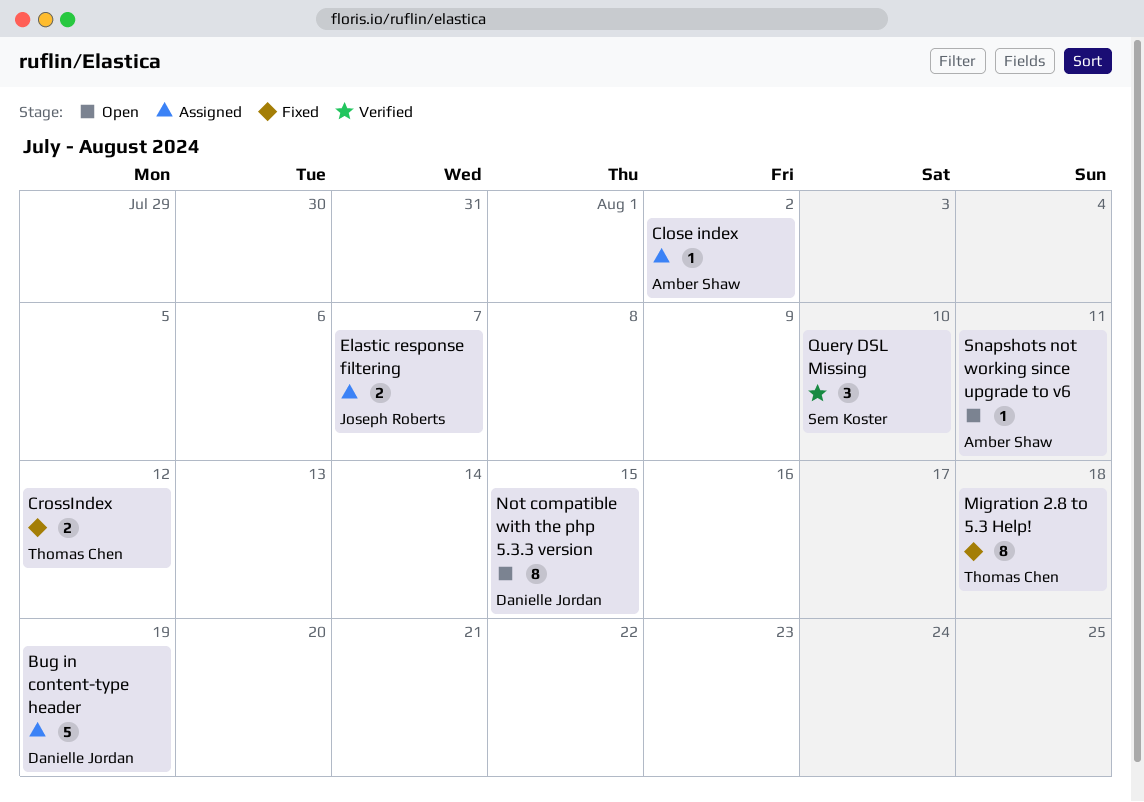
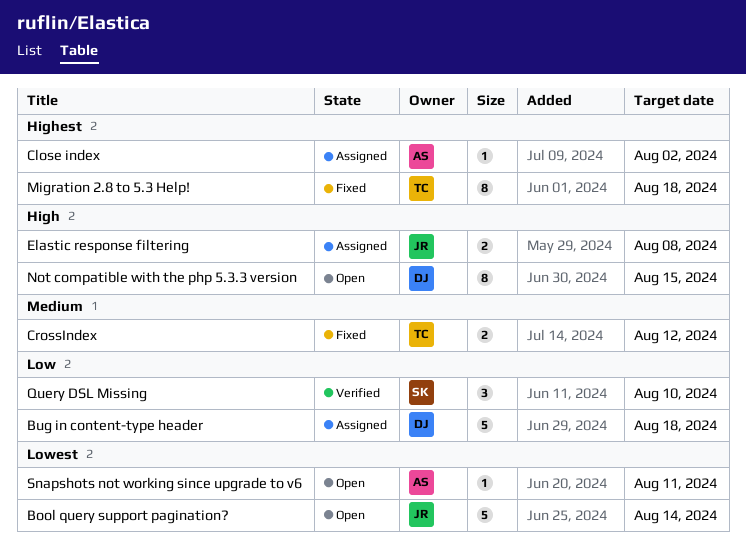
Bool query support pagination?: none -> present
Bug in content-type header, due: Aug 19 -> Aug 18
Elastic response filtering, due: Aug 7 -> Aug 8

